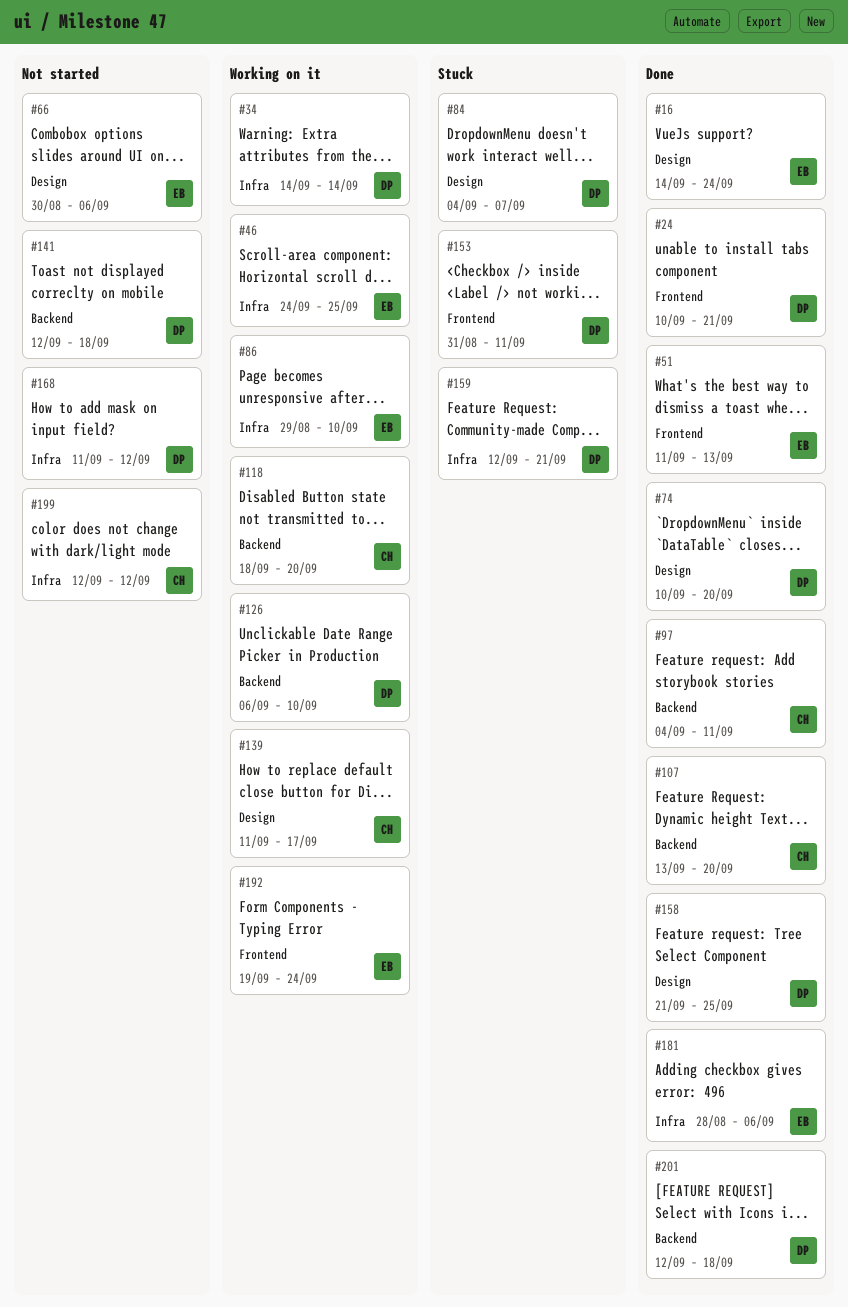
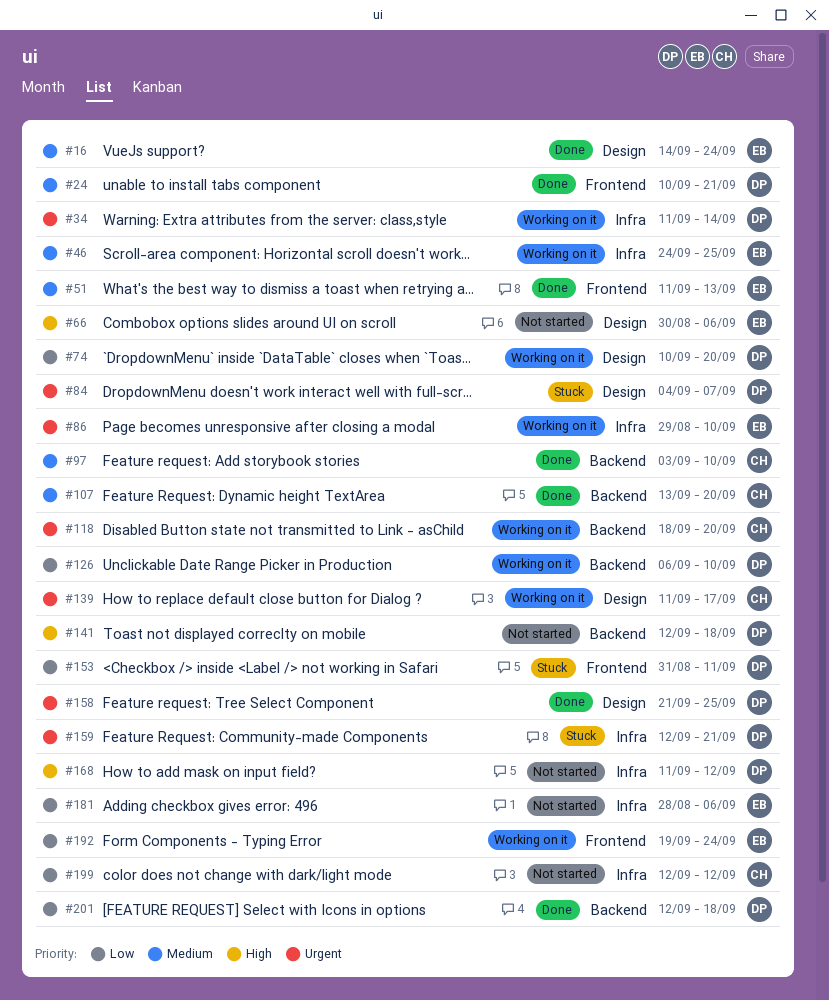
#34, start: Sep 14 -> Sep 11
#74, status: Done -> Working on it
#97, start: Sep 4 -> Sep 3
#97, due: Sep 11 -> Sep 10
#181, status: Done -> Not started

